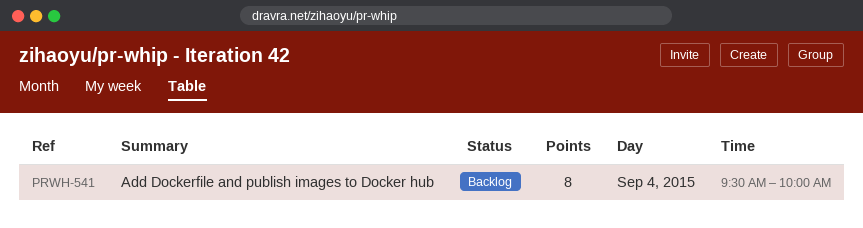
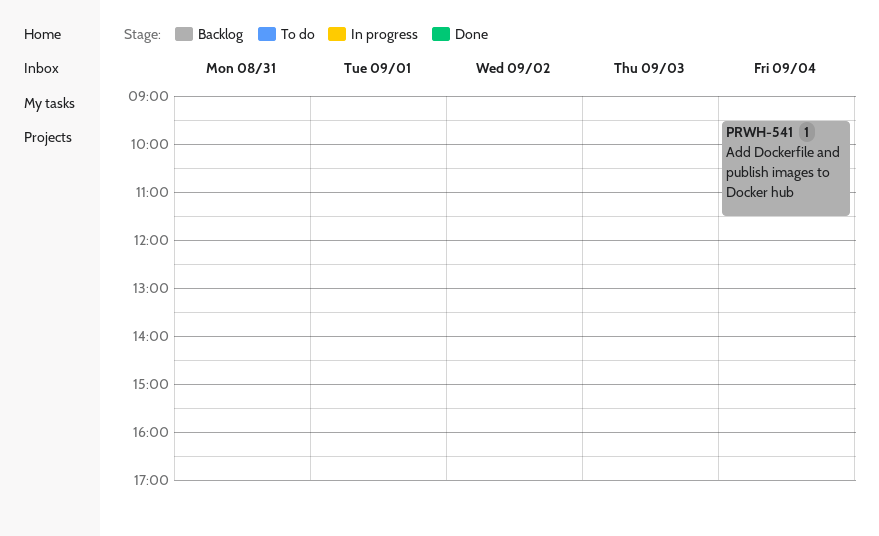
PRWH-541, estimate: 8 -> 1
PRWH-541, ends: 10:00 -> 11:30

